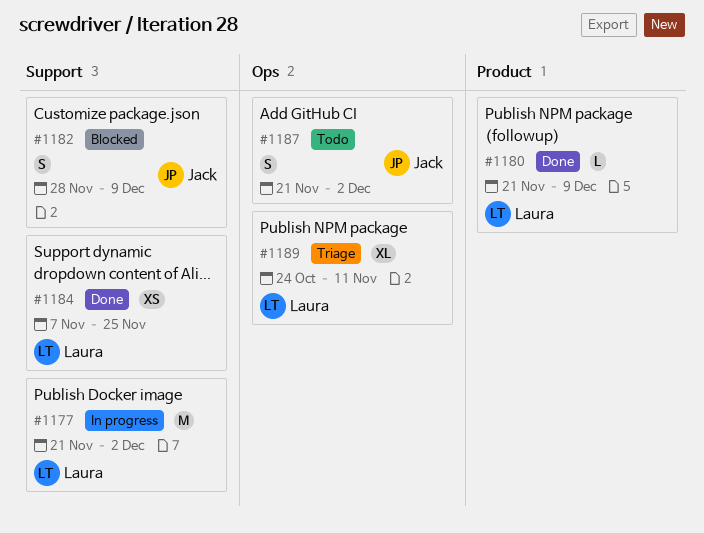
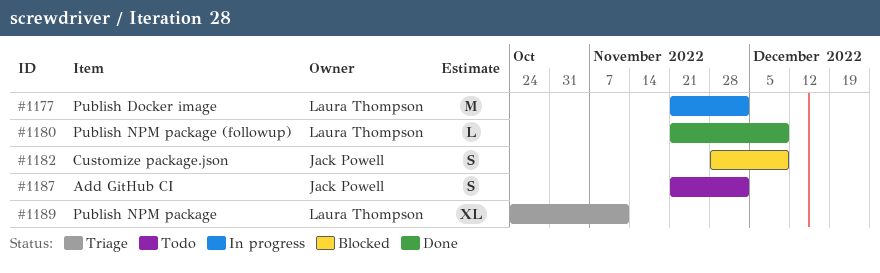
#1184: present -> none

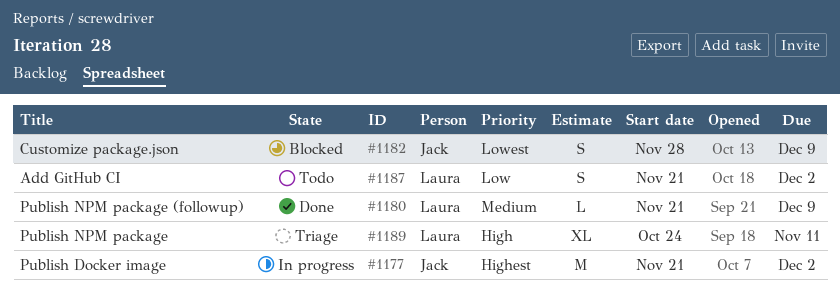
#1177, owner: Laura Thompson -> Jack Powell
#1187, owner: Jack Powell -> Laura Thompson

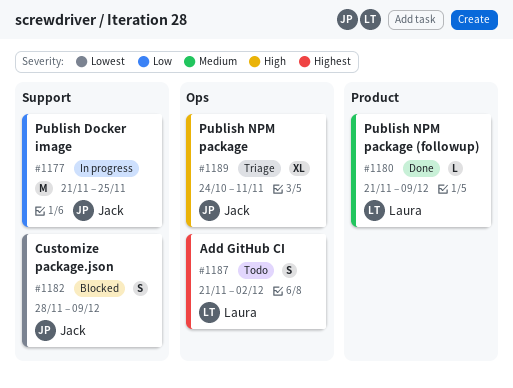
#1177, priority: Highest -> Low
#1177, due: Dec 2 -> Nov 25
#1187, priority: Low -> Highest
#1189, owner: Laura -> Jack

